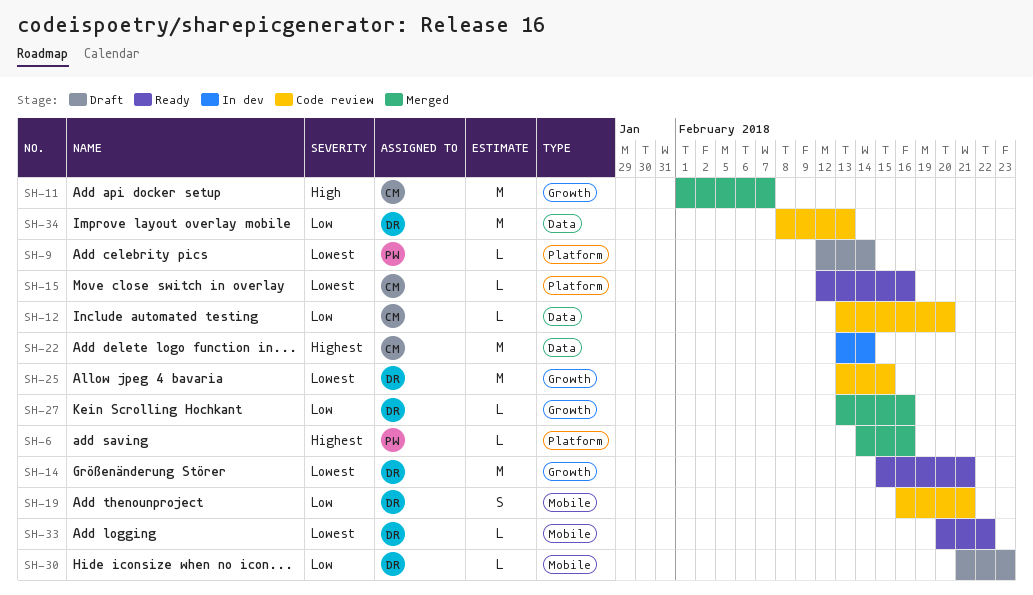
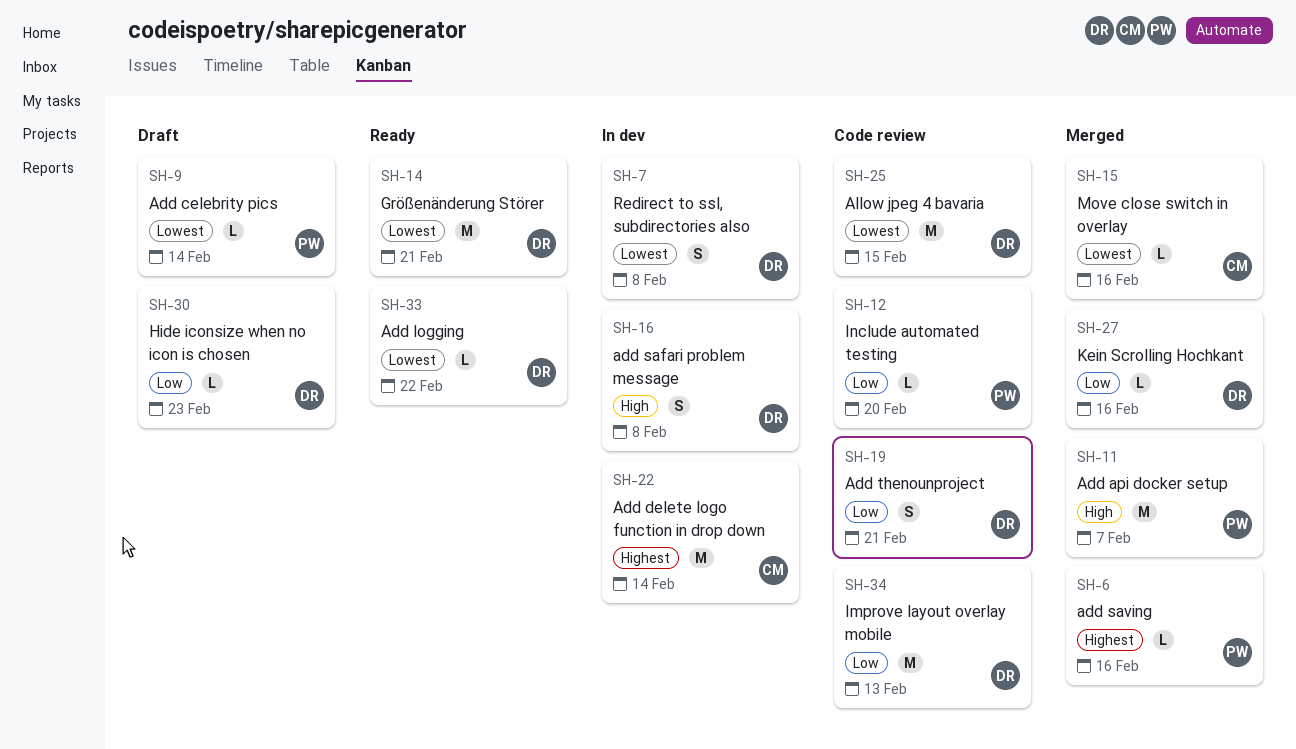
SH-7: none -> present
SH-11, owner: CM -> PW
SH-12, owner: CM -> PW
SH-15, status: Ready -> Merged
SH-16: none -> present

